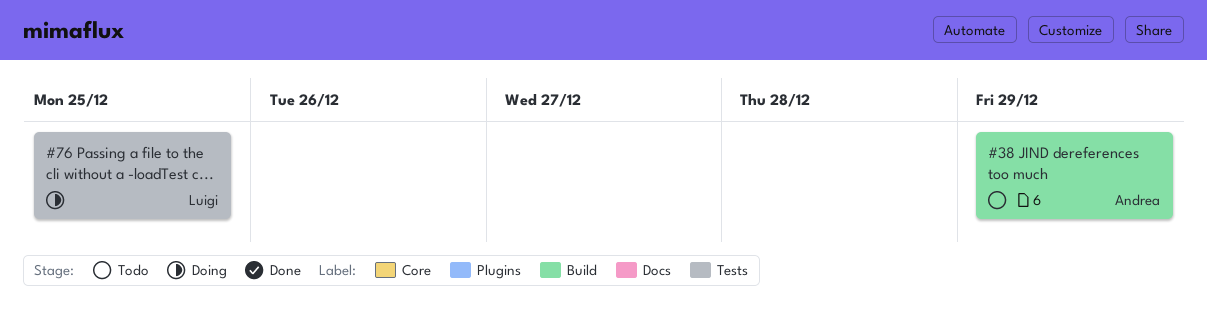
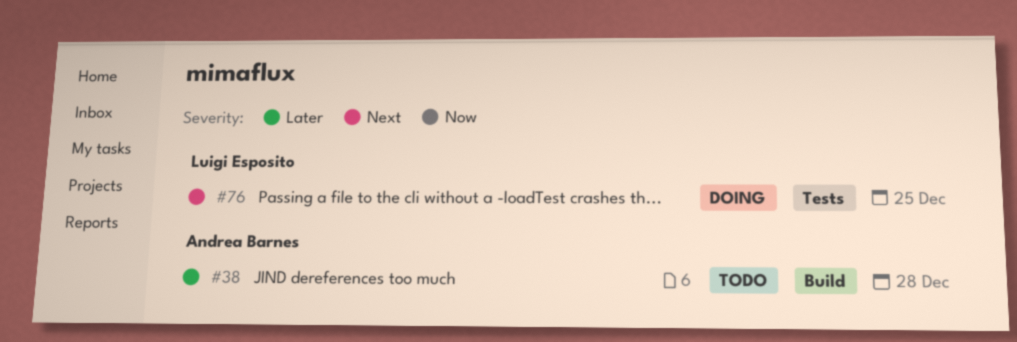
#38, due: Dec 29 -> Dec 28

